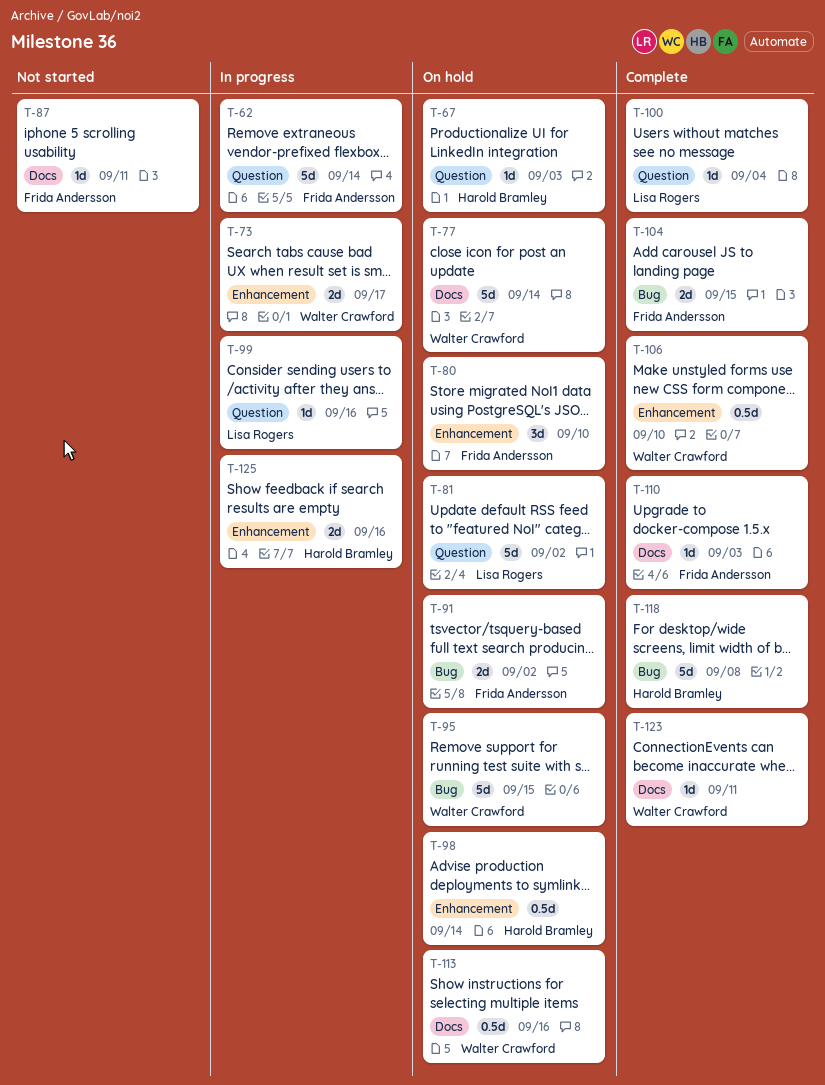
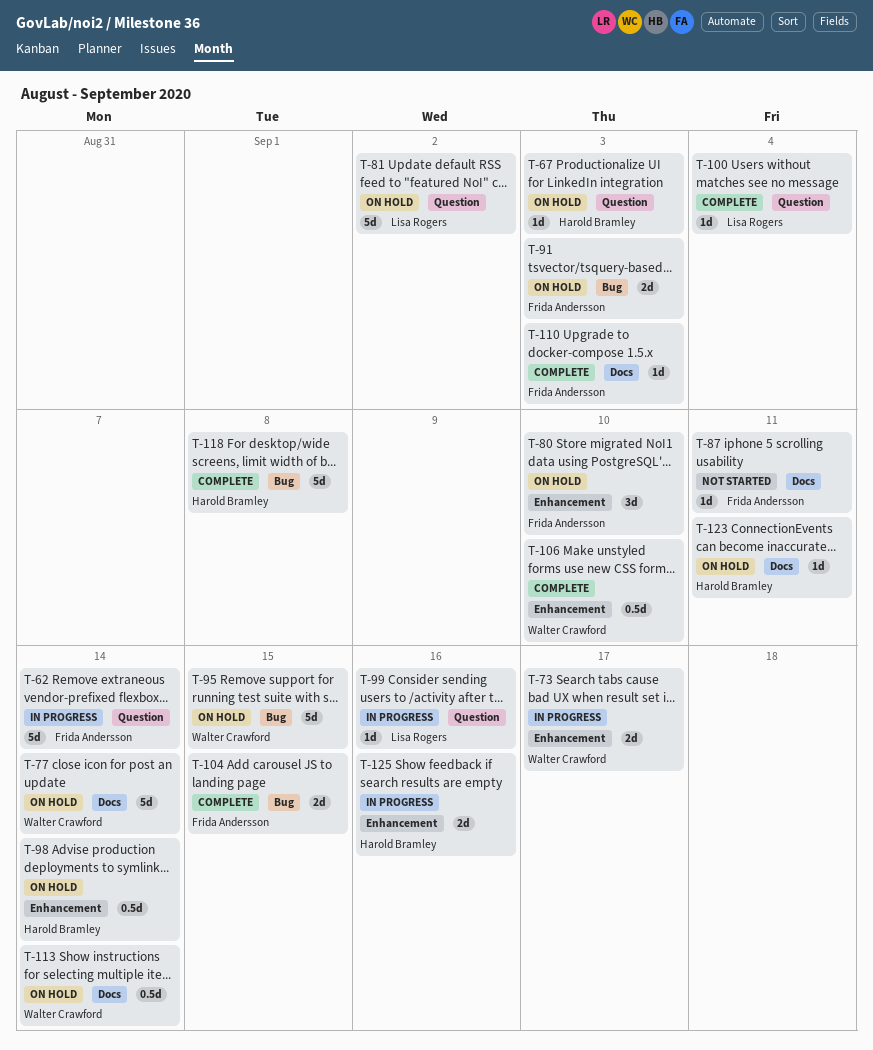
T-91, due: Sep 2 -> Sep 3
T-113, due: Sep 16 -> Sep 14
T-123, status: Complete -> On hold
T-123, owner: Walter Crawford -> Harold Bramley

